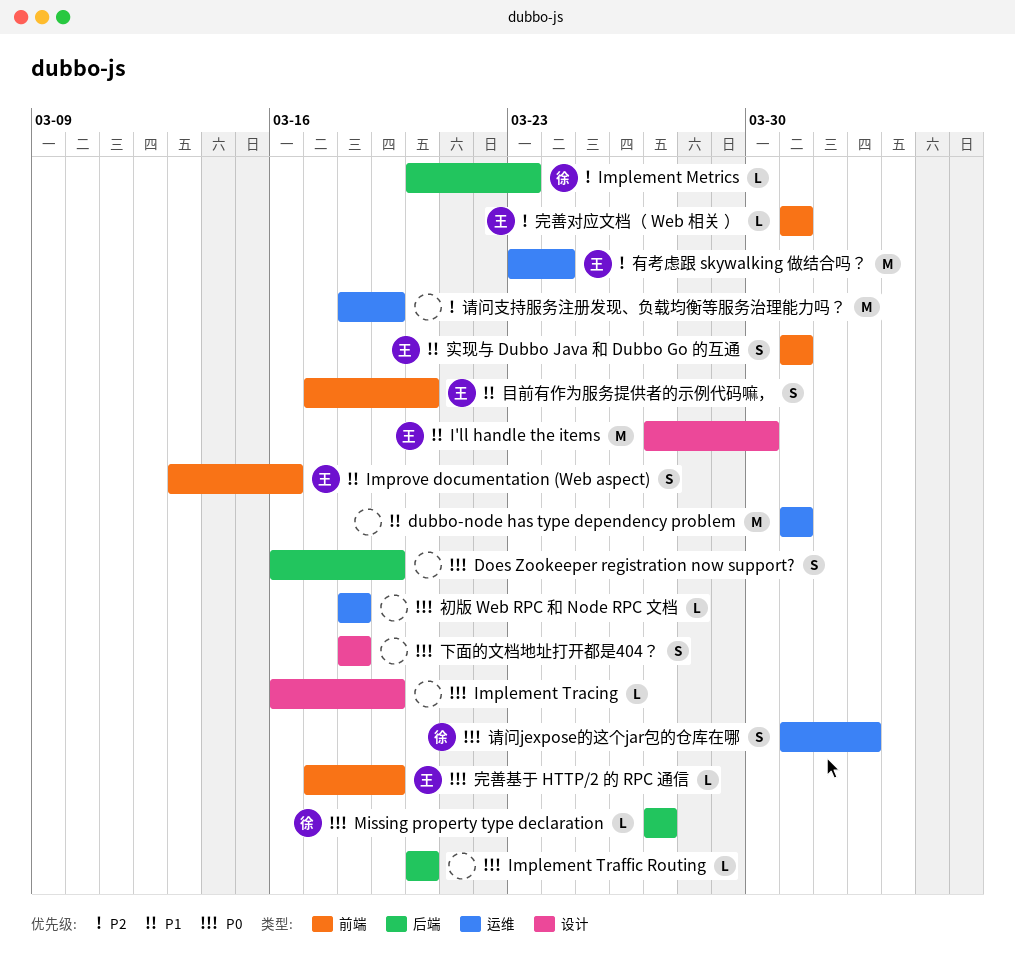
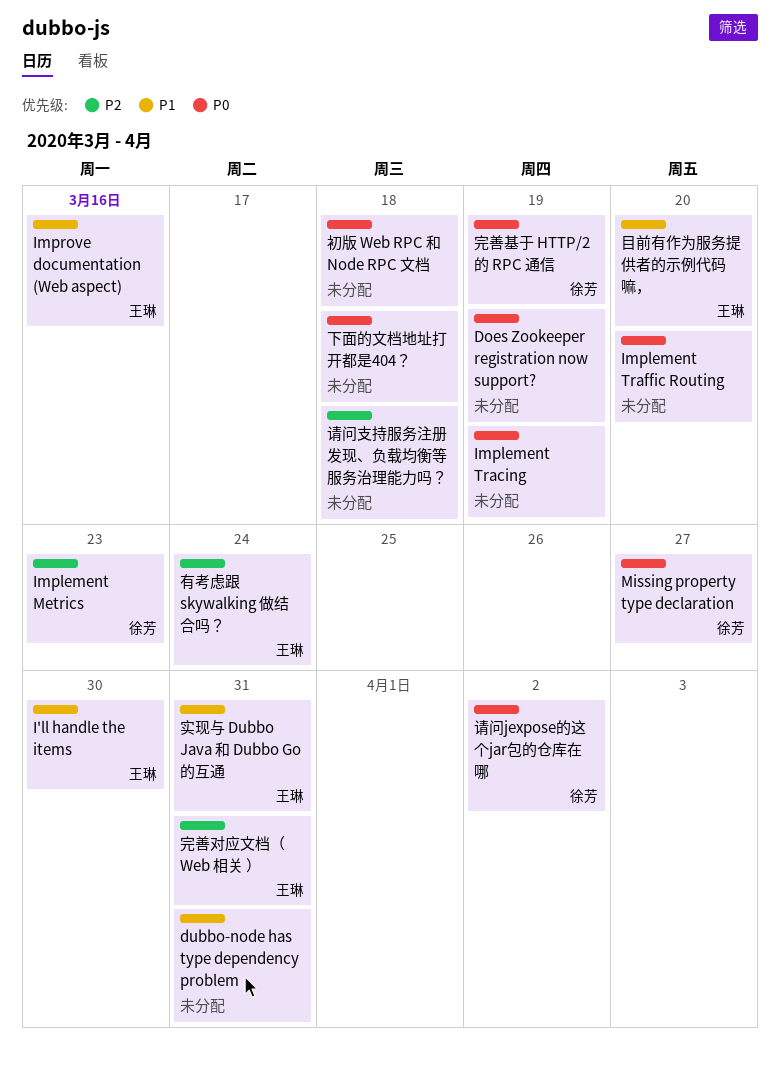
完善基于 HTTP/2 的 RPC 通信, owner: 王琳 -> 徐芳
请问支持服务注册发现、负载均衡等服务治理能力吗？, due: Mar 19 -> Mar 18

